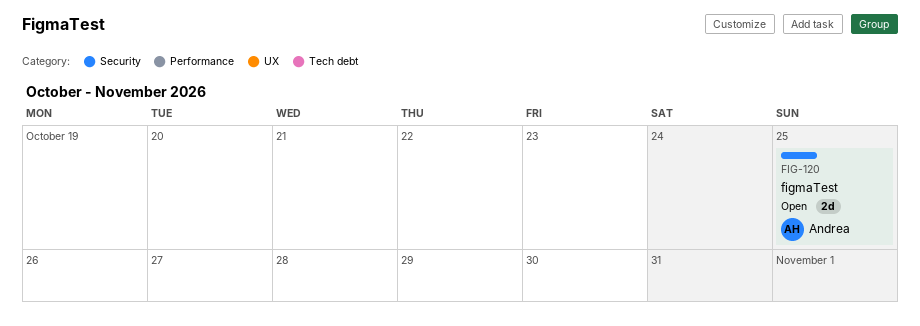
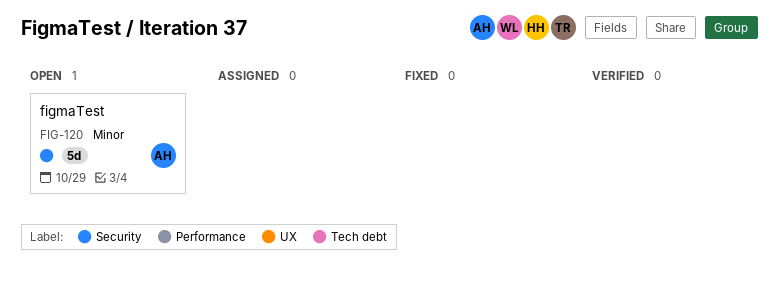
FIG-120, estimate: 2d -> 5d
FIG-120, due: Oct 25 -> Oct 29

